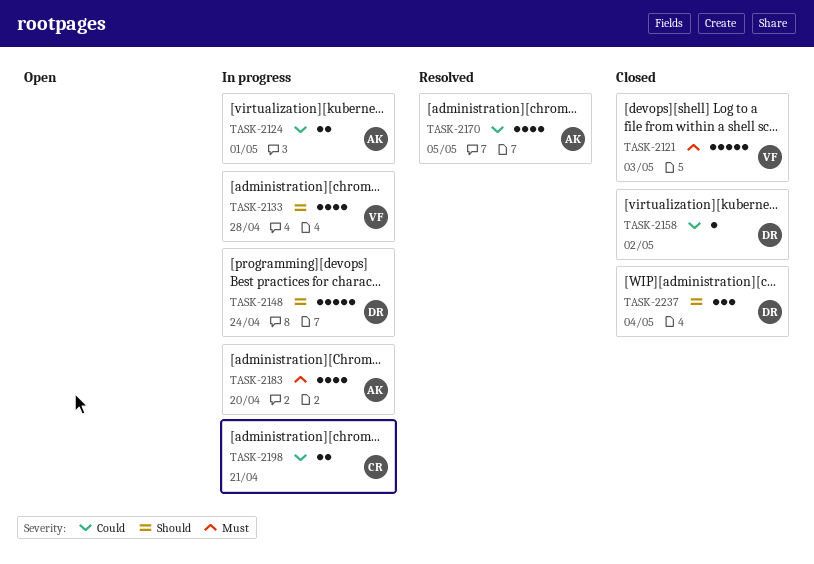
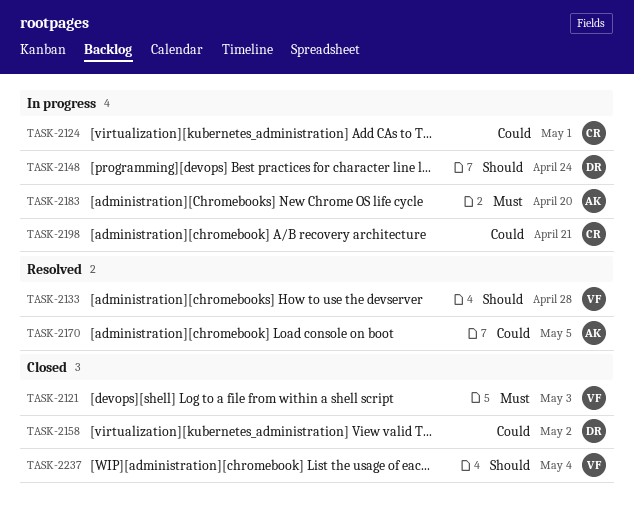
TASK-2124, owner: AK -> CR
TASK-2133, status: In progress -> Resolved
TASK-2237, owner: DR -> VF

